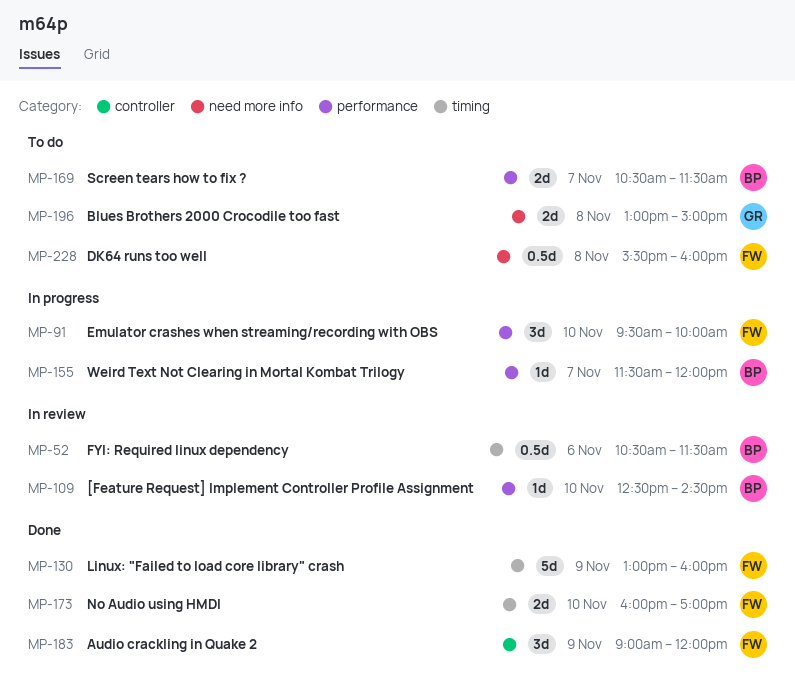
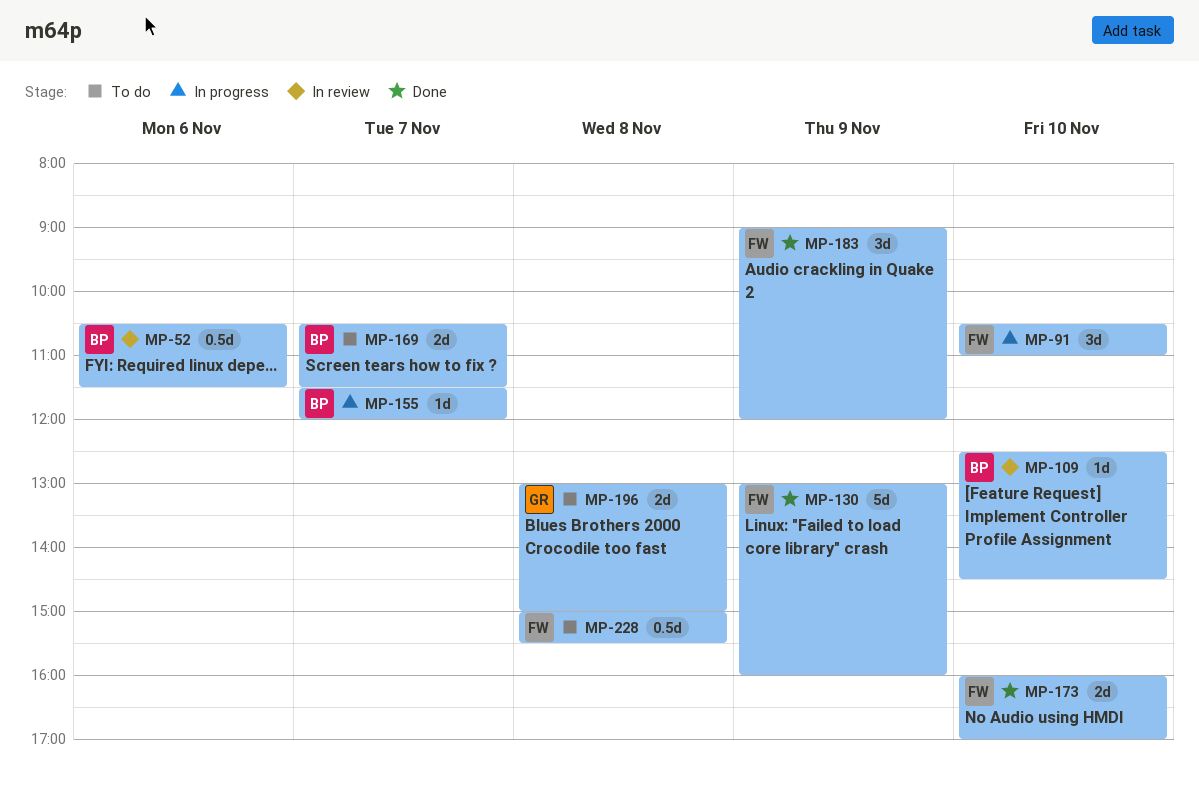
MP-91, begins: 09:30 -> 10:30
MP-91, ends: 10:00 -> 11:00
MP-228, begins: 15:30 -> 15:00
MP-228, ends: 16:00 -> 15:30

